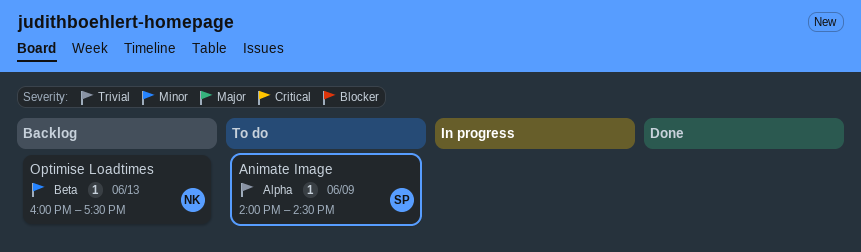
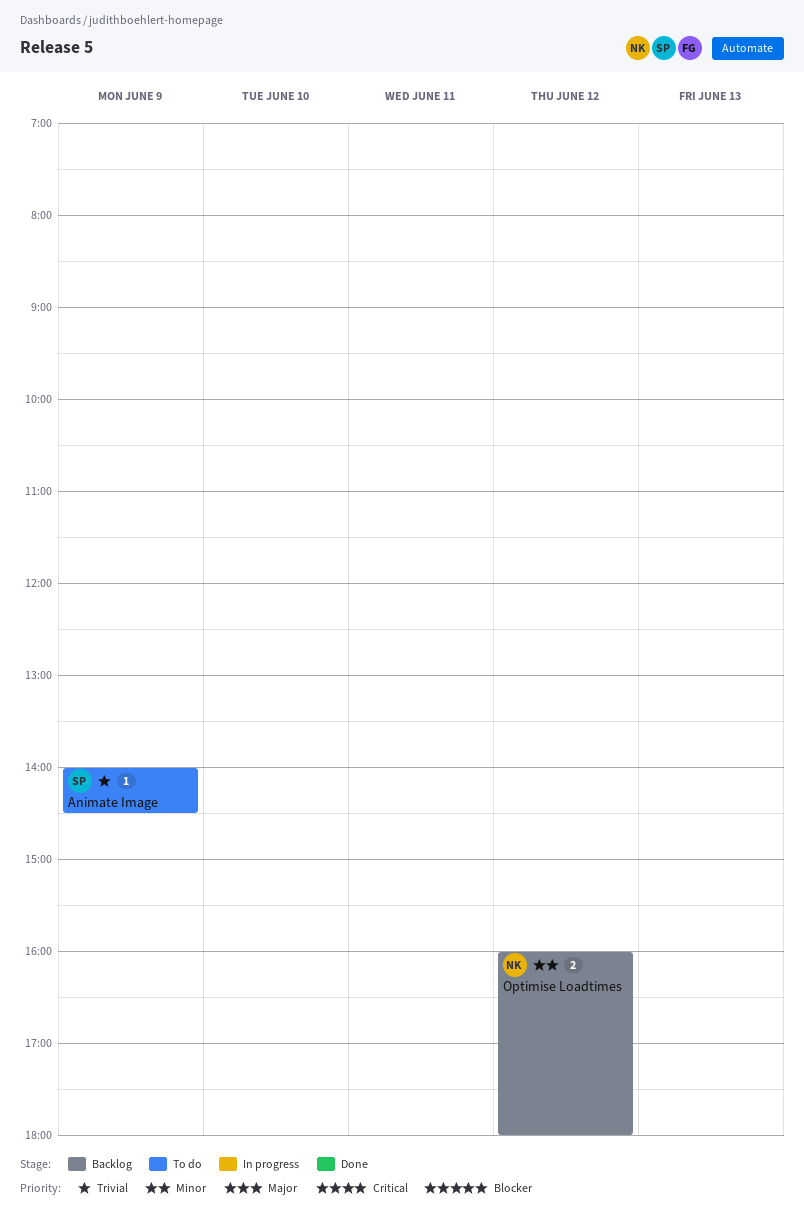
Optimise Loadtimes, estimate: 1 -> 2
Optimise Loadtimes, day: Jun 13 -> Jun 12
Optimise Loadtimes, ends: 17:30 -> 18:00

